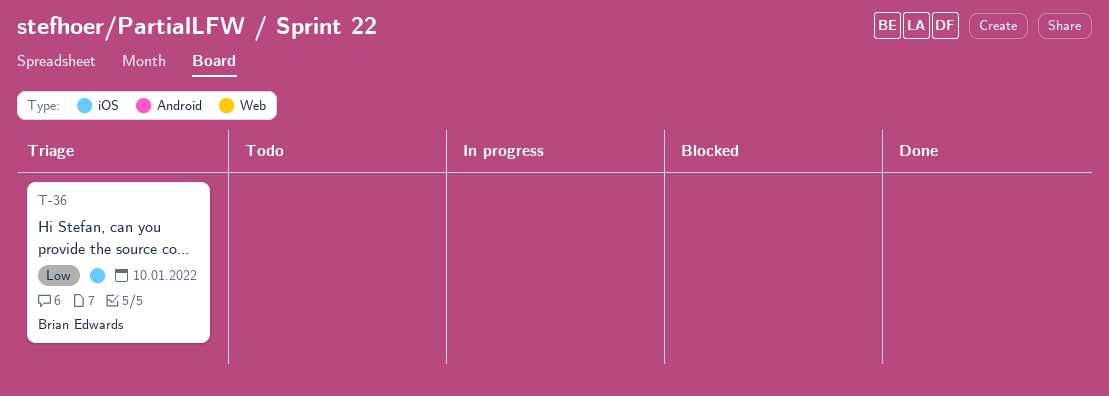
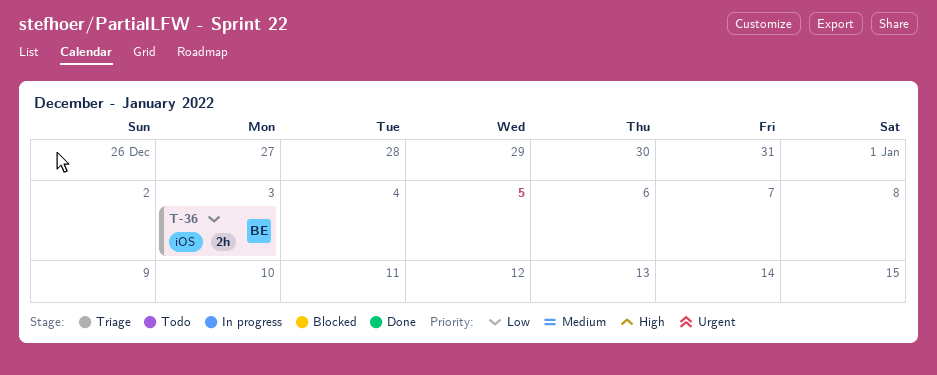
T-36, due: Jan 10 -> Jan 3

